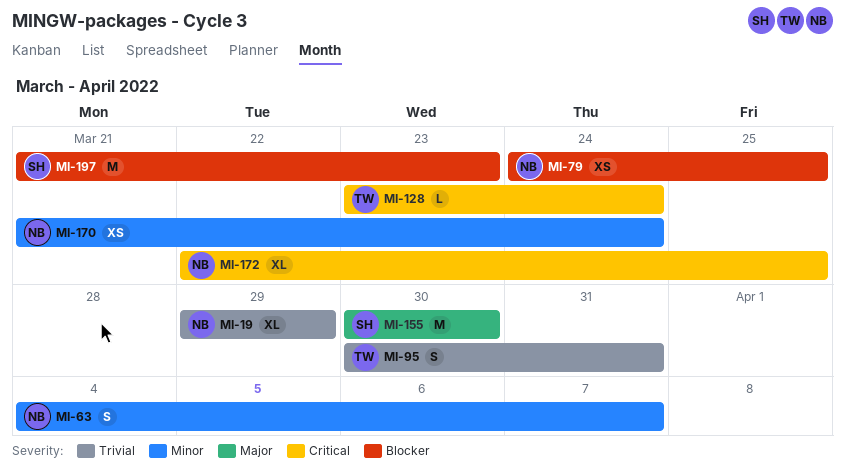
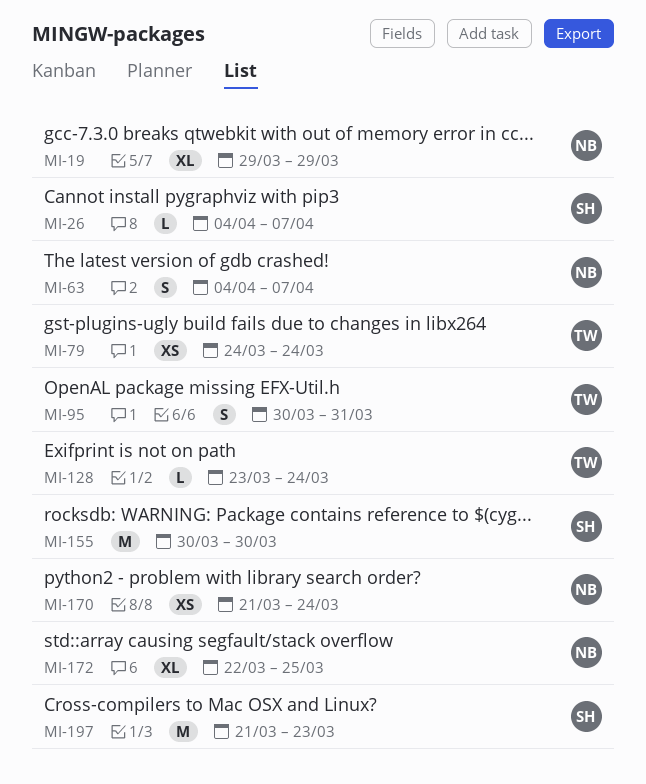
MI-26: none -> present
MI-79, owner: NB -> TW
MI-79, due: Mar 25 -> Mar 24

